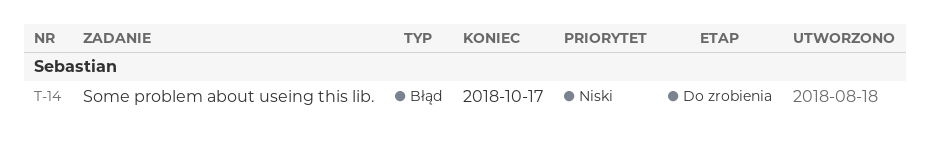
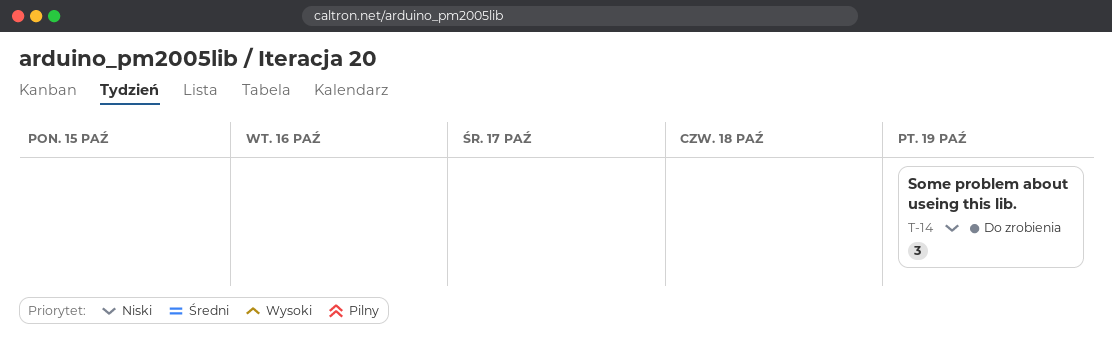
T-14, due: Oct 17 -> Oct 19

